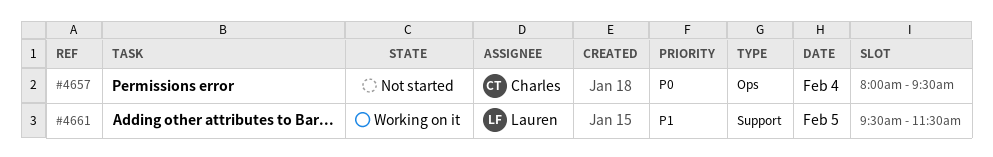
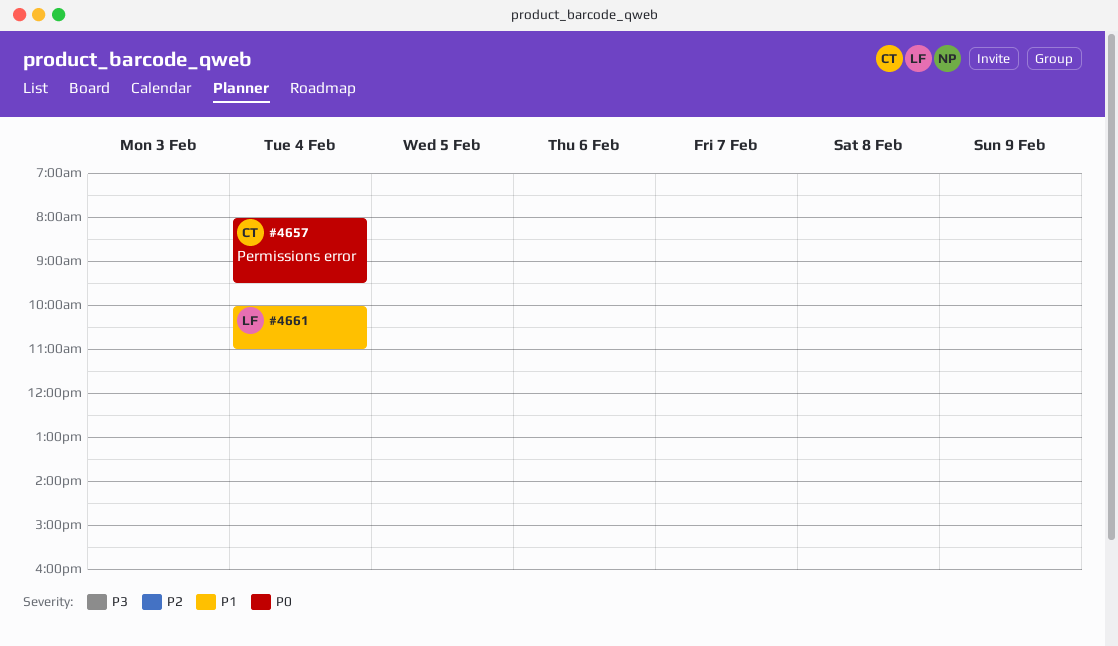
#4661, day: Feb 5 -> Feb 4
#4661, begins: 09:30 -> 10:00
#4661, ends: 11:30 -> 11:00

